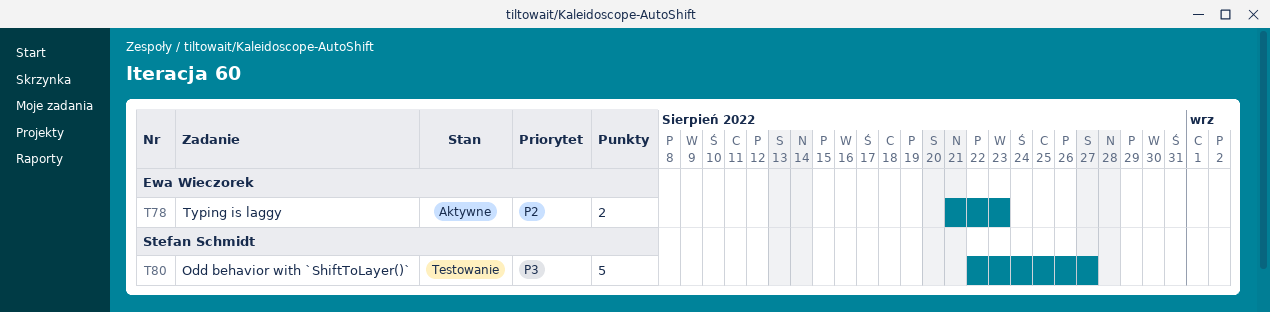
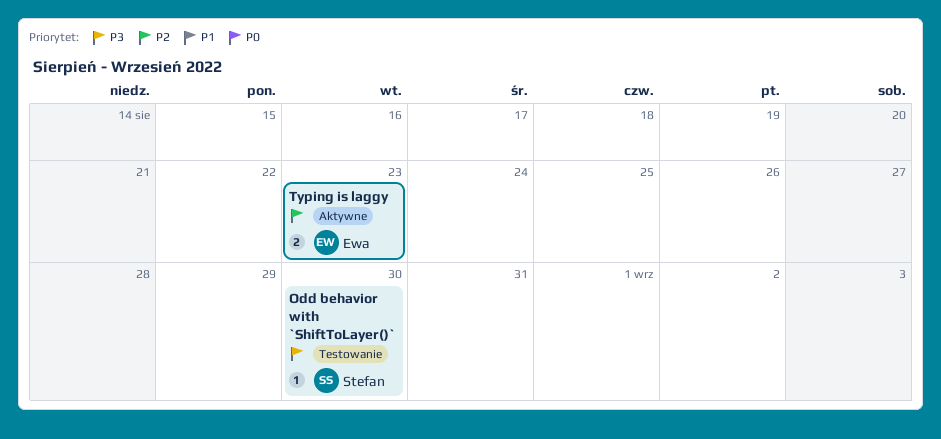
Odd behavior with `ShiftToLayer()`, estimate: 5 -> 1
Odd behavior with `ShiftToLayer()`, due: Aug 27 -> Aug 30

